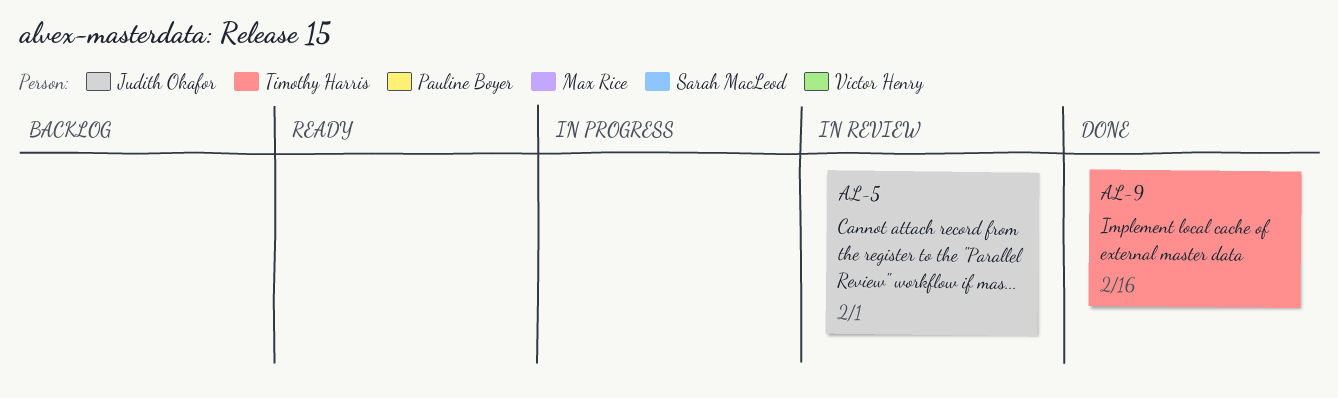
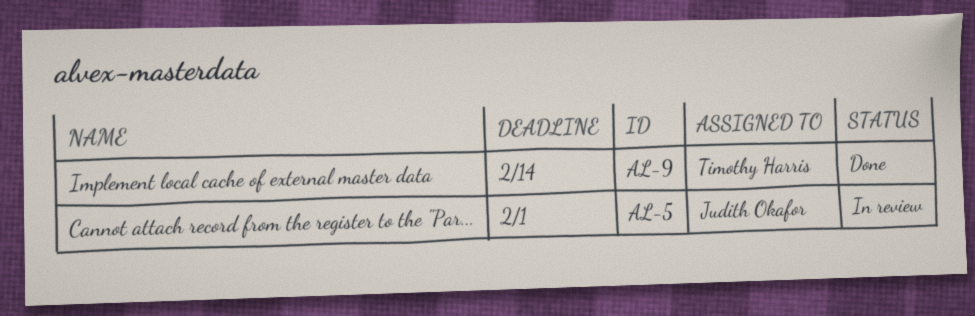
AL-9, due: Feb 16 -> Feb 14

